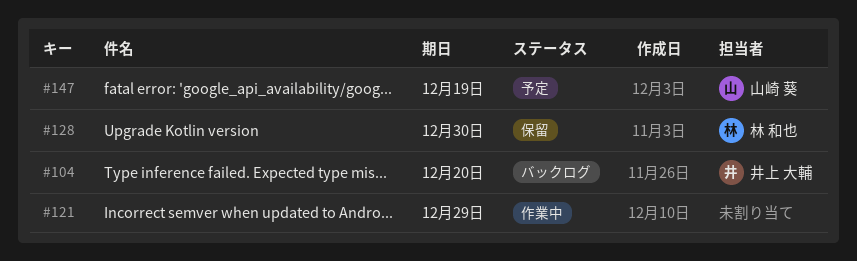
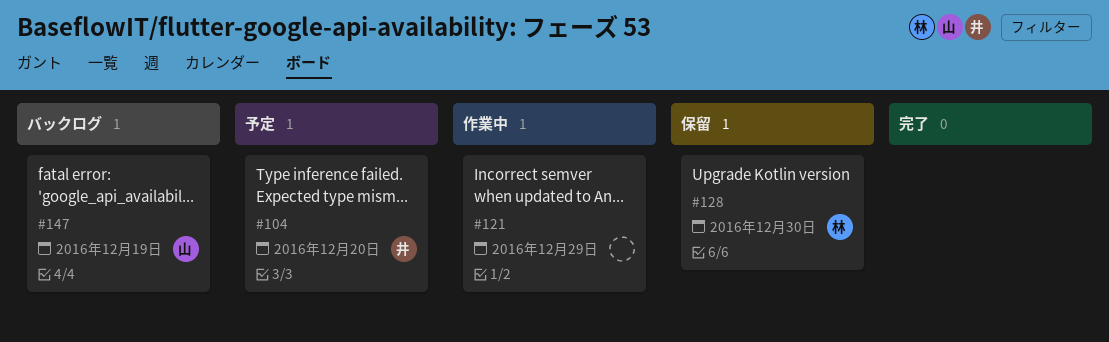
#104, status: バックログ -> 予定
#147, status: 予定 -> バックログ

